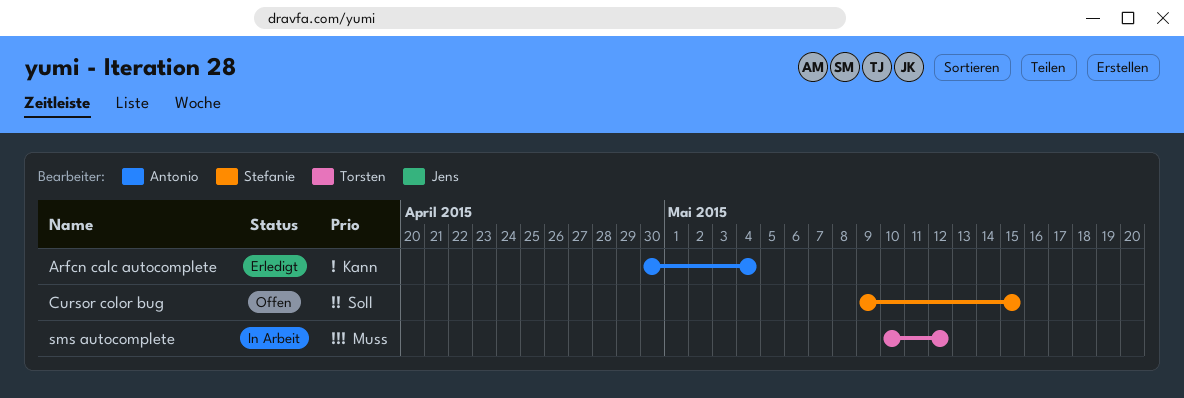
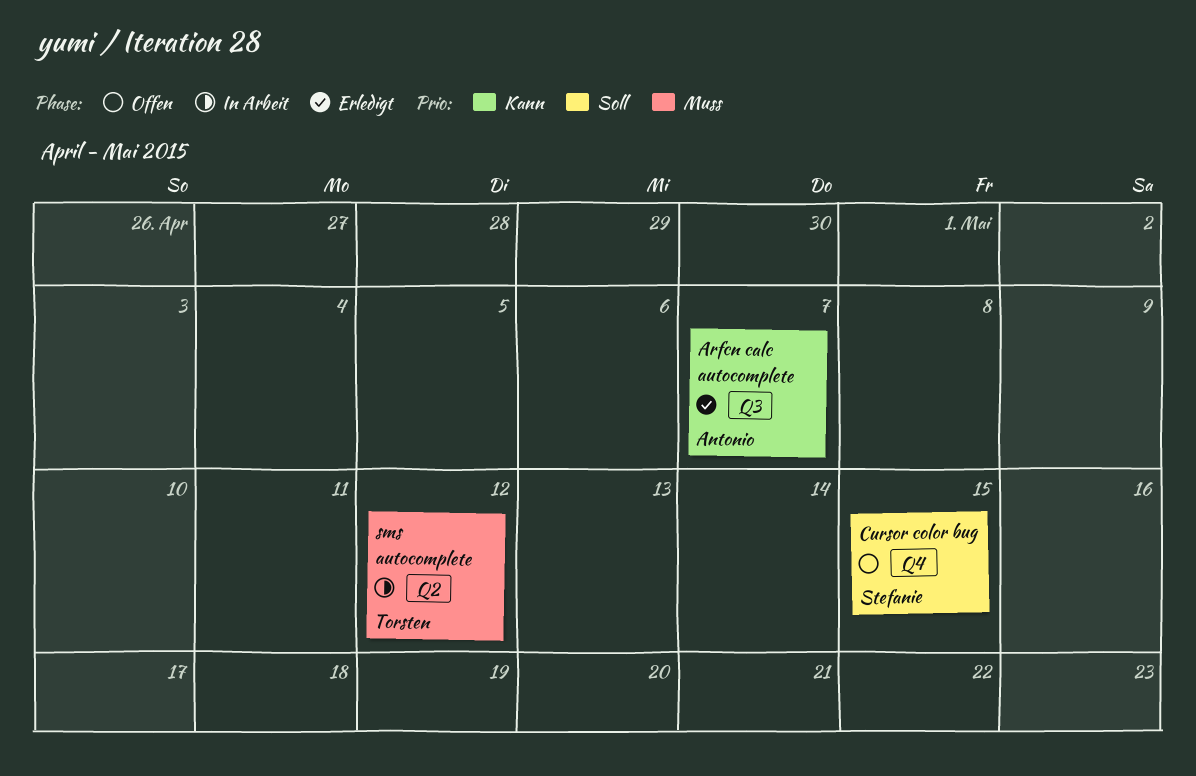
Arfcn calc autocomplete, due: May 4 -> May 7

